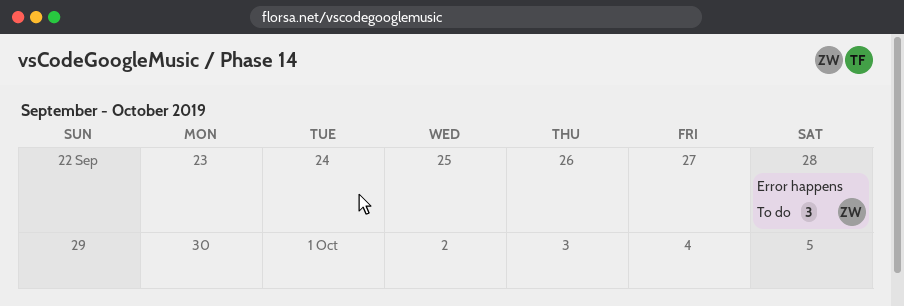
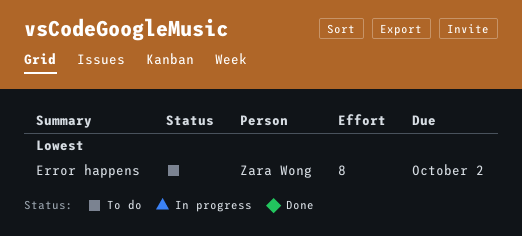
Error happens, estimate: 3 -> 8
Error happens, due: Sep 28 -> Oct 2

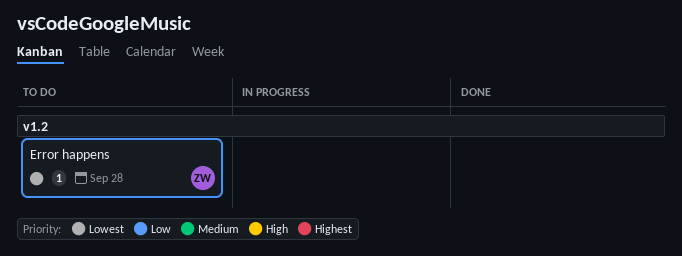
Error happens, estimate: 8 -> 1
Error happens, due: Oct 2 -> Sep 28

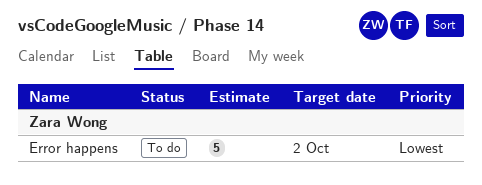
Error happens, estimate: 1 -> 5
Error happens, due: Sep 28 -> Oct 2

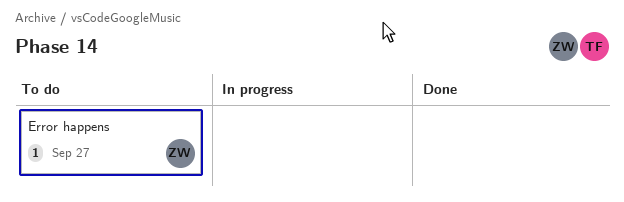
Error happens, estimate: 5 -> 1
Error happens, due: Oct 2 -> Sep 27

